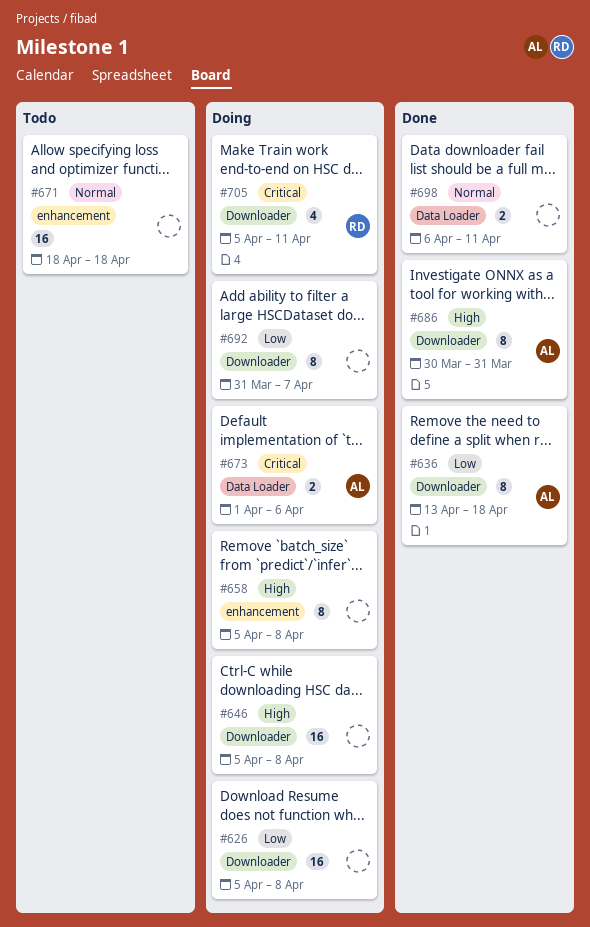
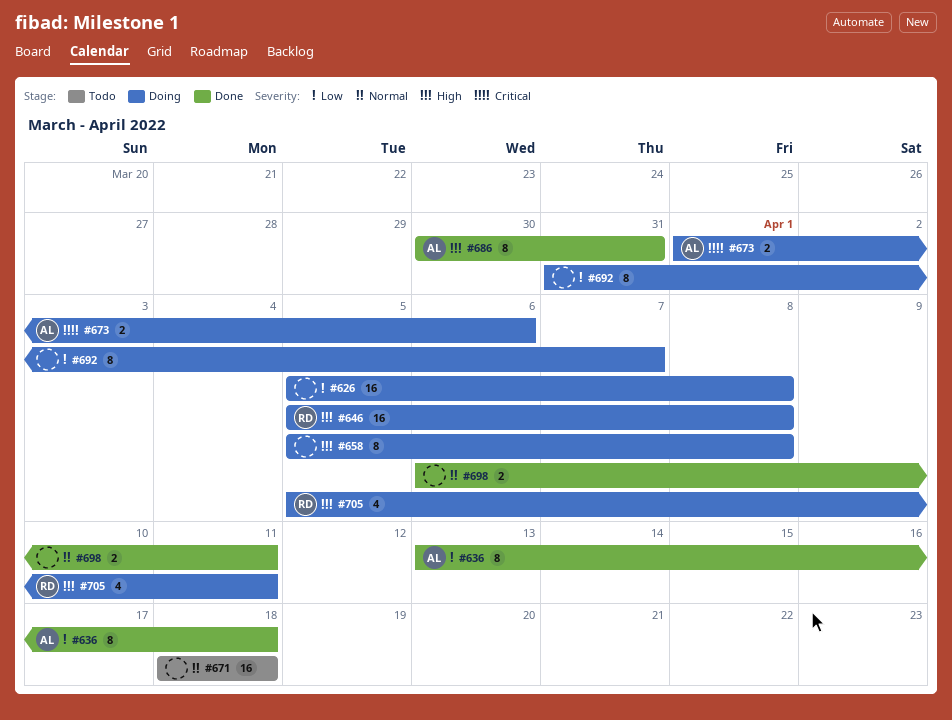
#646, owner: none -> RD
#705, priority: Critical -> High

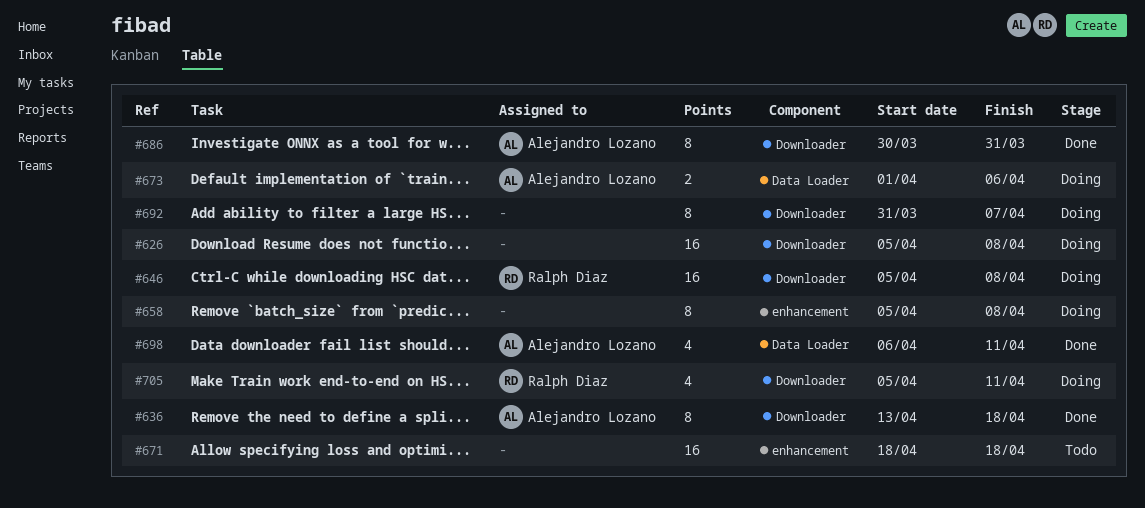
#698, owner: none -> Alejandro Lozano
#698, estimate: 2 -> 4

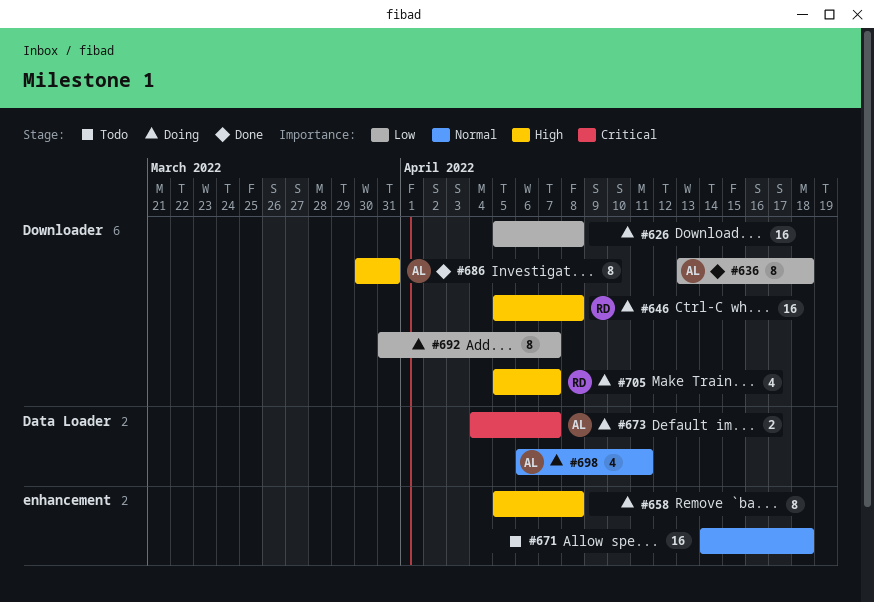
#671, start: Apr 18 -> Apr 14
#673, start: Apr 1 -> Apr 4
#673, due: Apr 6 -> Apr 7
#698, status: Done -> Doing
#705, due: Apr 11 -> Apr 7

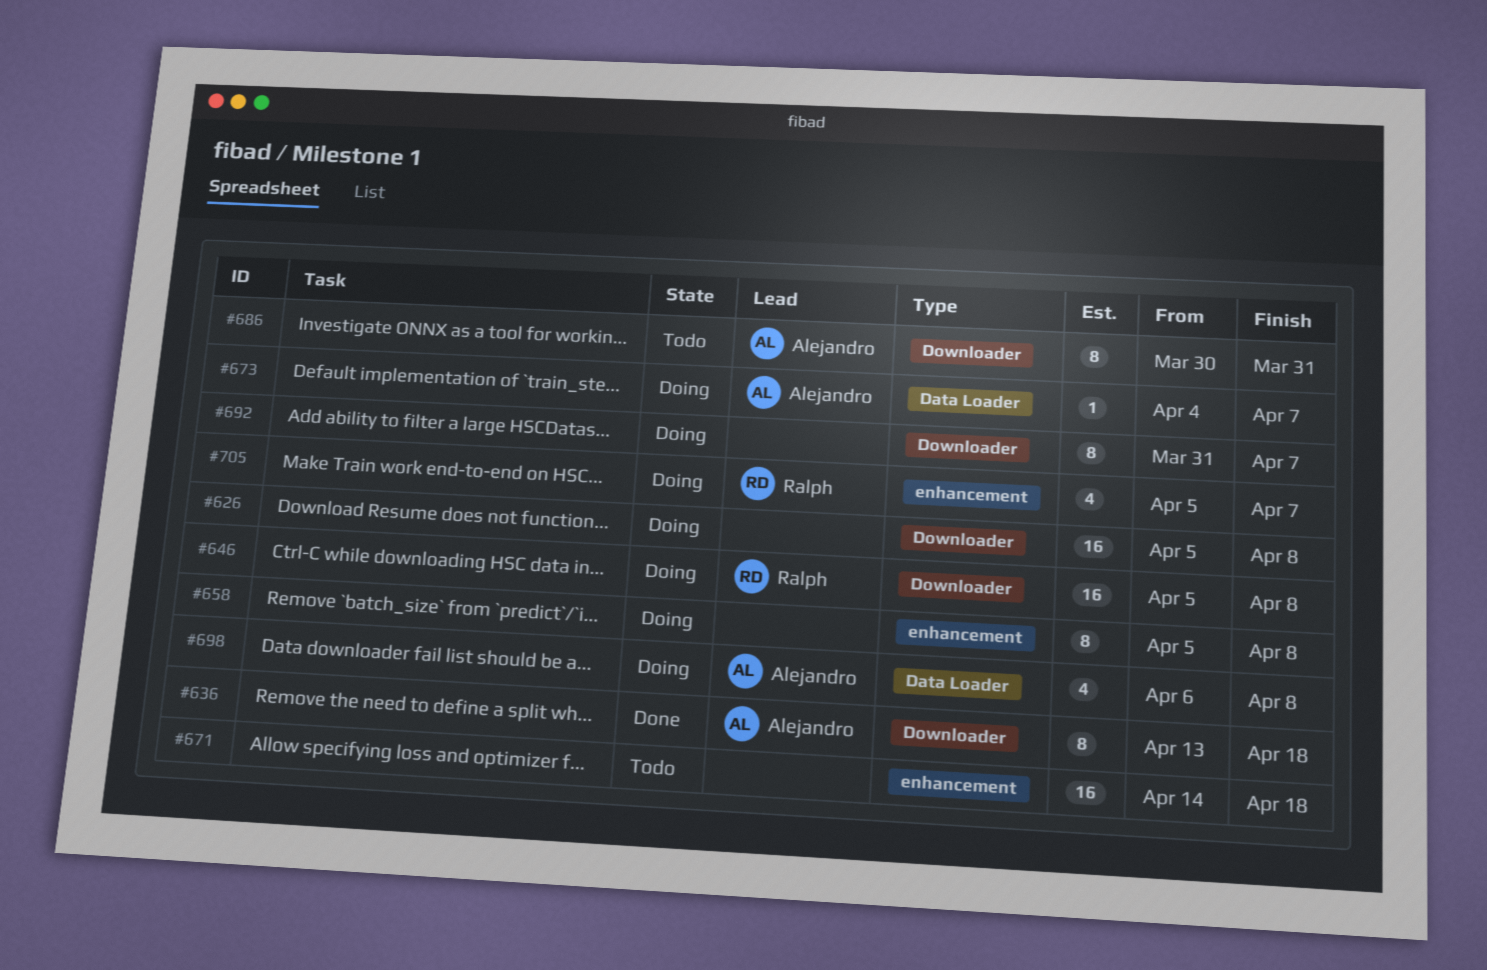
#673, estimate: 2 -> 1
#686, status: Done -> Todo
#698, due: Apr 11 -> Apr 8
#705, label: Downloader -> enhancement

